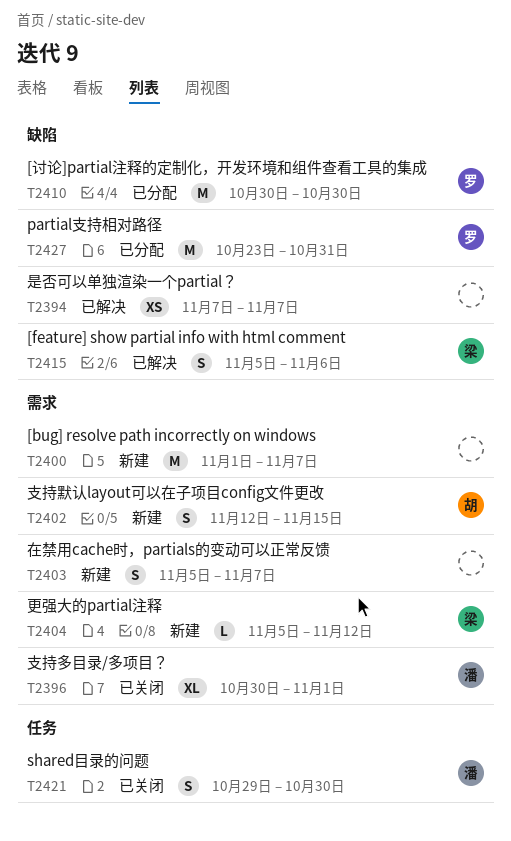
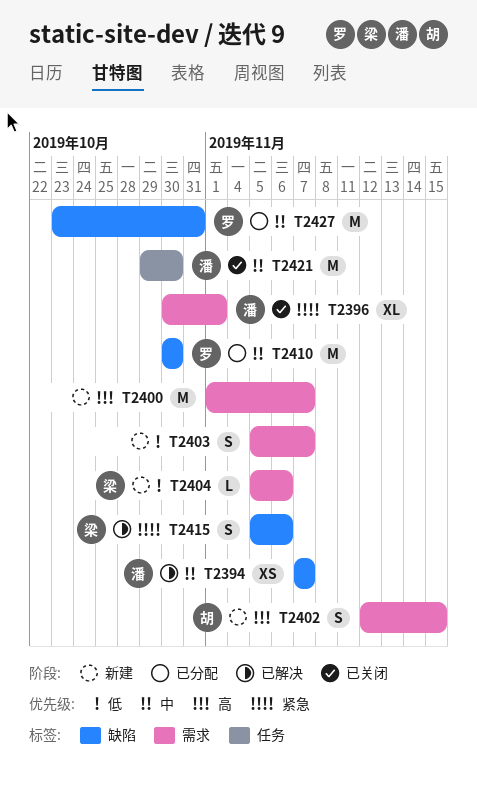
T2394, owner: none -> 潘
T2404, due: Nov 12 -> Nov 6
T2421, estimate: S -> M

